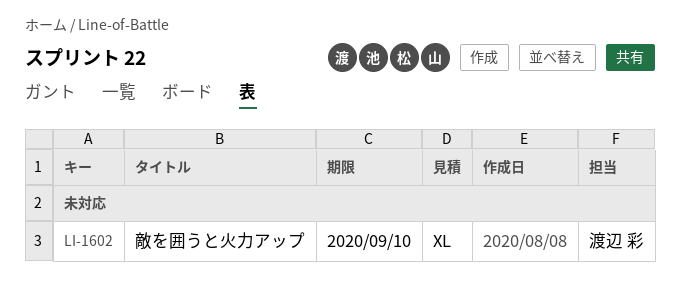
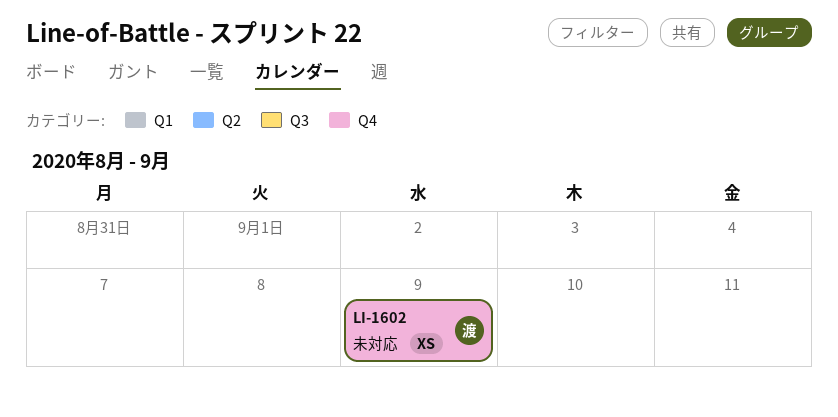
LI-1602, estimate: XL -> XS
LI-1602, due: Sep 10 -> Sep 9

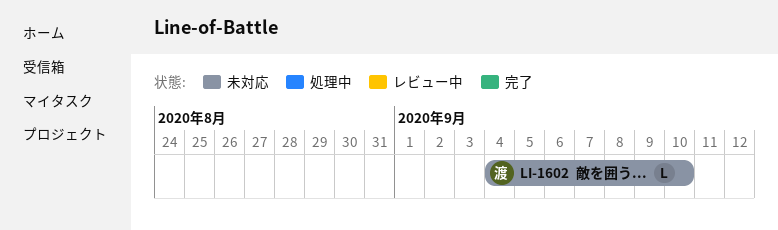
LI-1602, estimate: XS -> L
LI-1602, due: Sep 9 -> Sep 10

